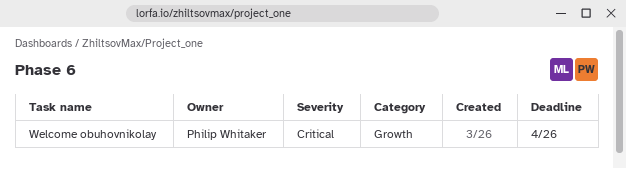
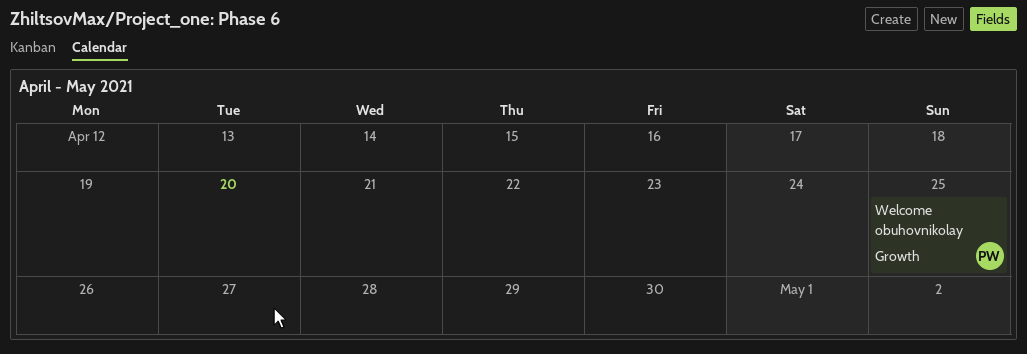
Welcome obuhovnikolay, due: Apr 26 -> Apr 25

